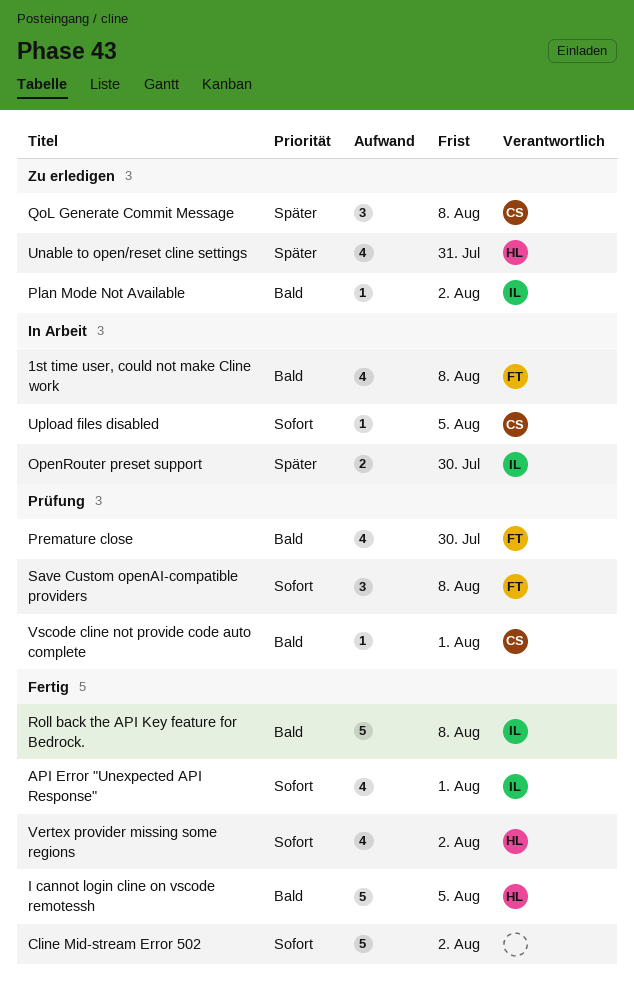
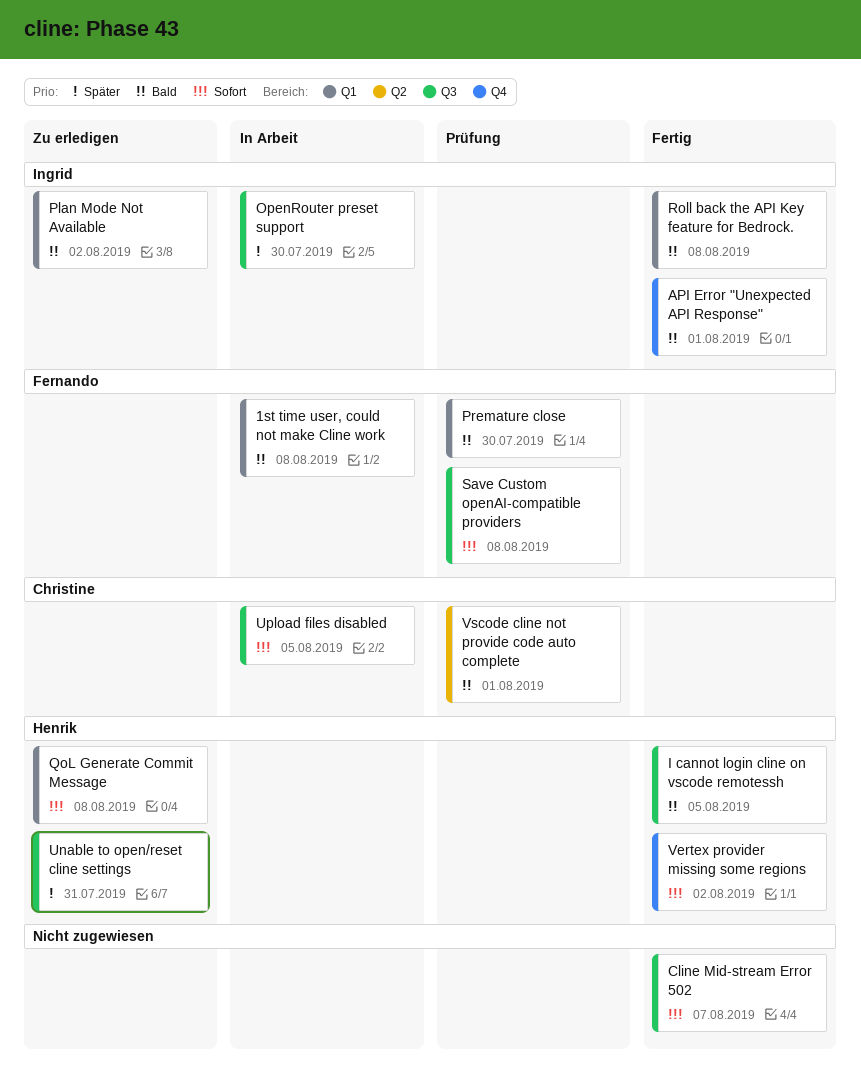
API Error "Unexpected API Response", priority: Sofort -> Bald
Cline Mid-stream Error 502, due: Aug 2 -> Aug 7
QoL Generate Commit Message, owner: Christine -> Henrik
QoL Generate Commit Message, priority: Später -> Sofort

